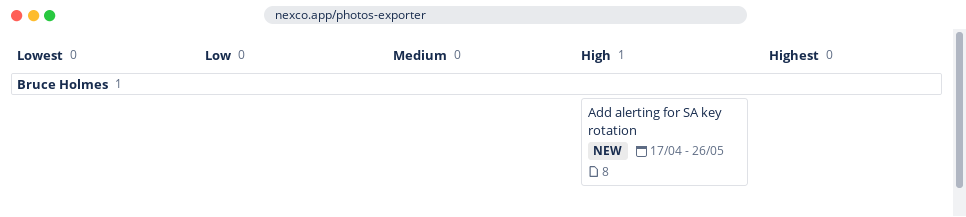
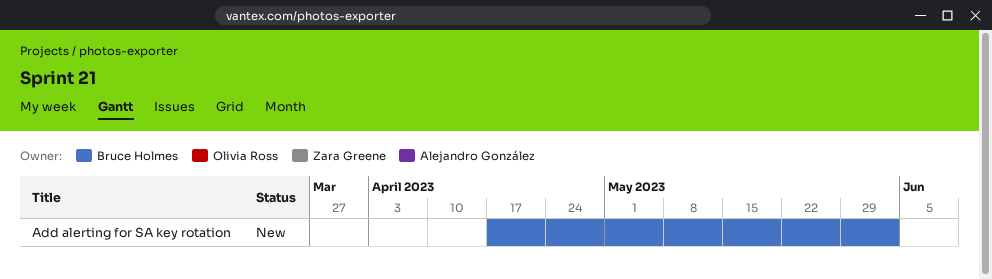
Add alerting for SA key rotation, due: May 26 -> Jun 2

